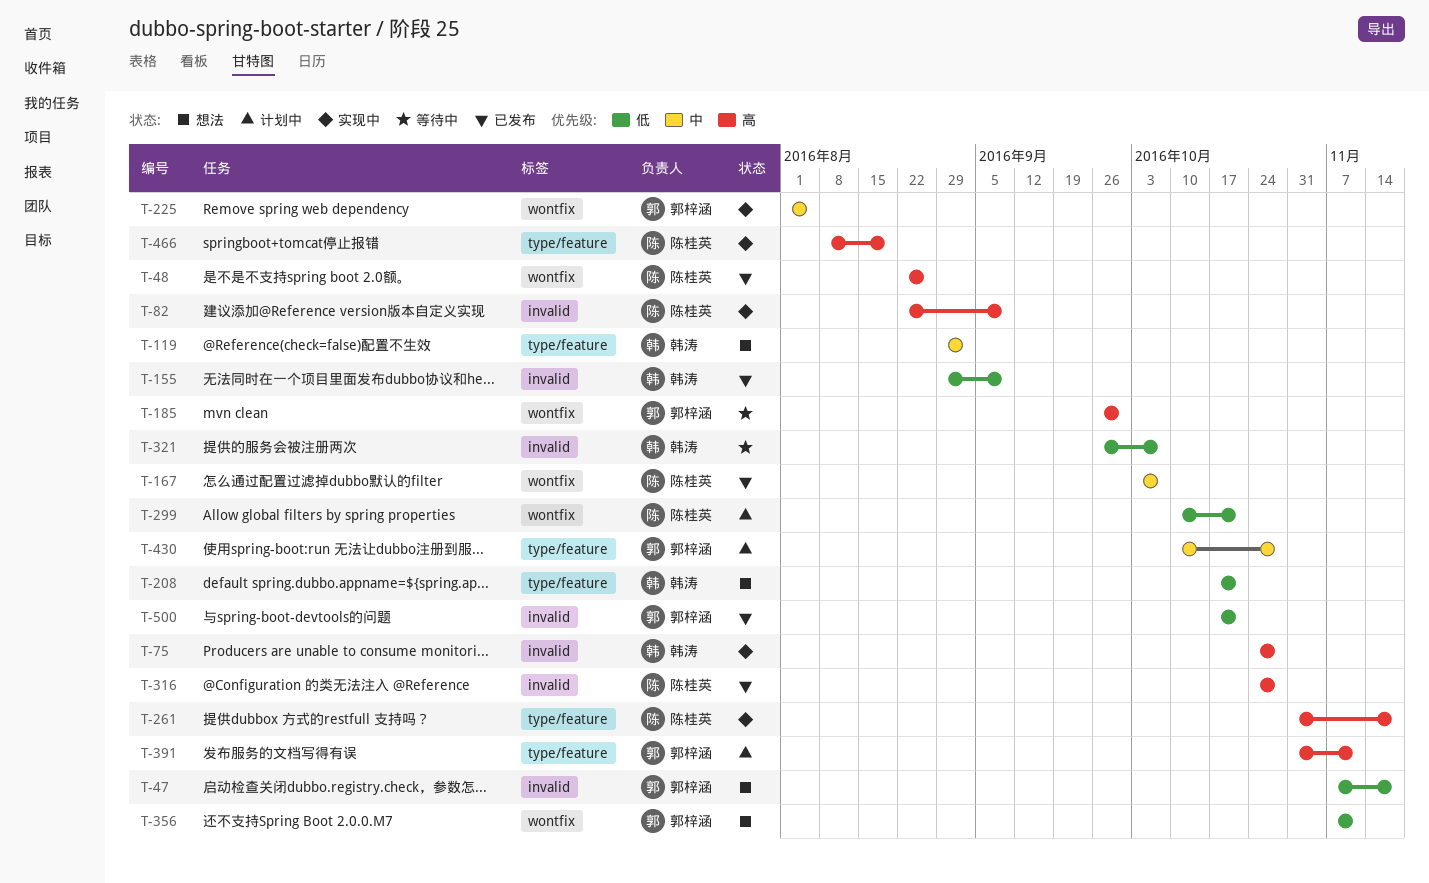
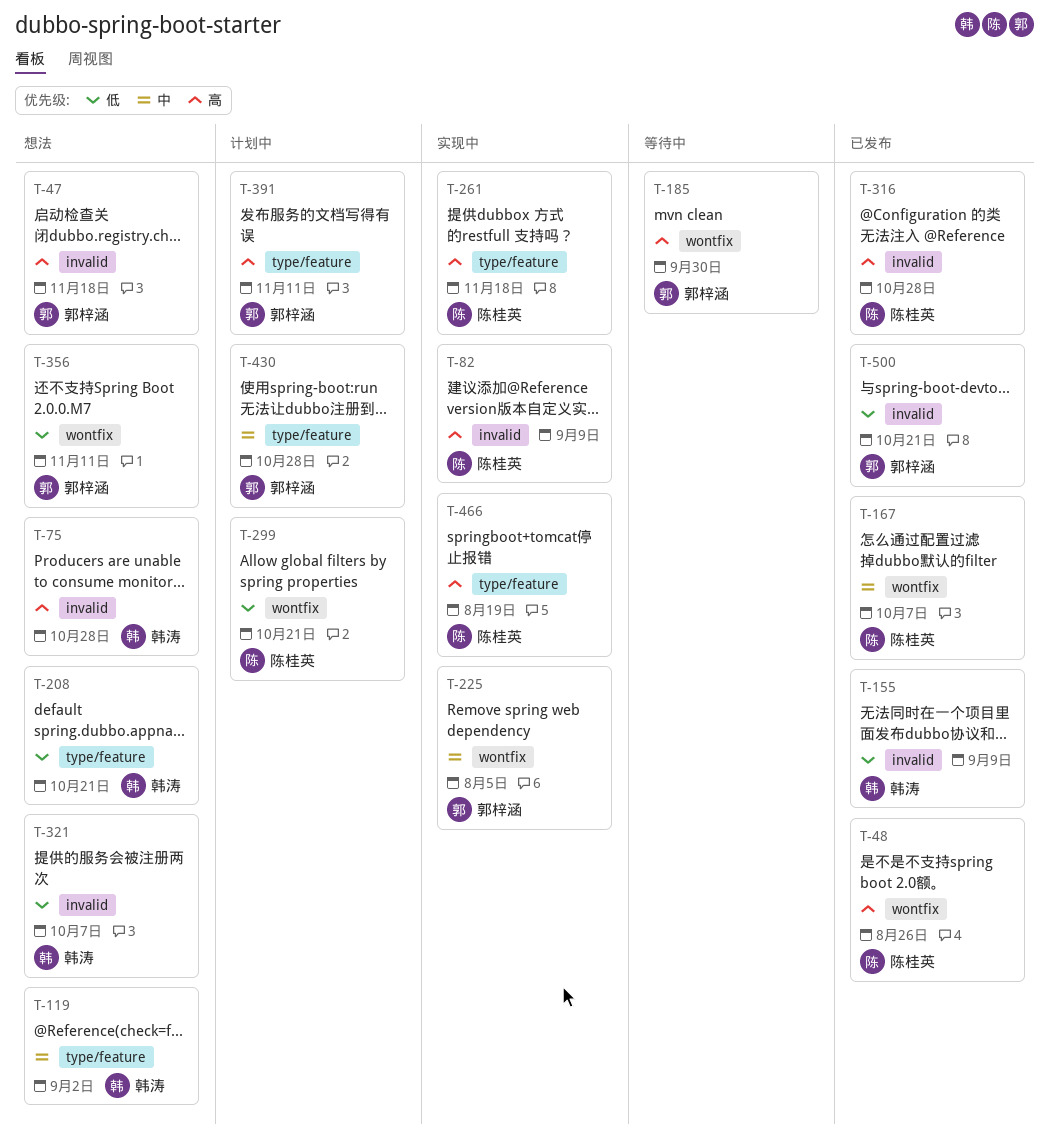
T-47, priority: 低 -> 高
T-75, status: 实现中 -> 想法
T-321, status: 等待中 -> 想法

